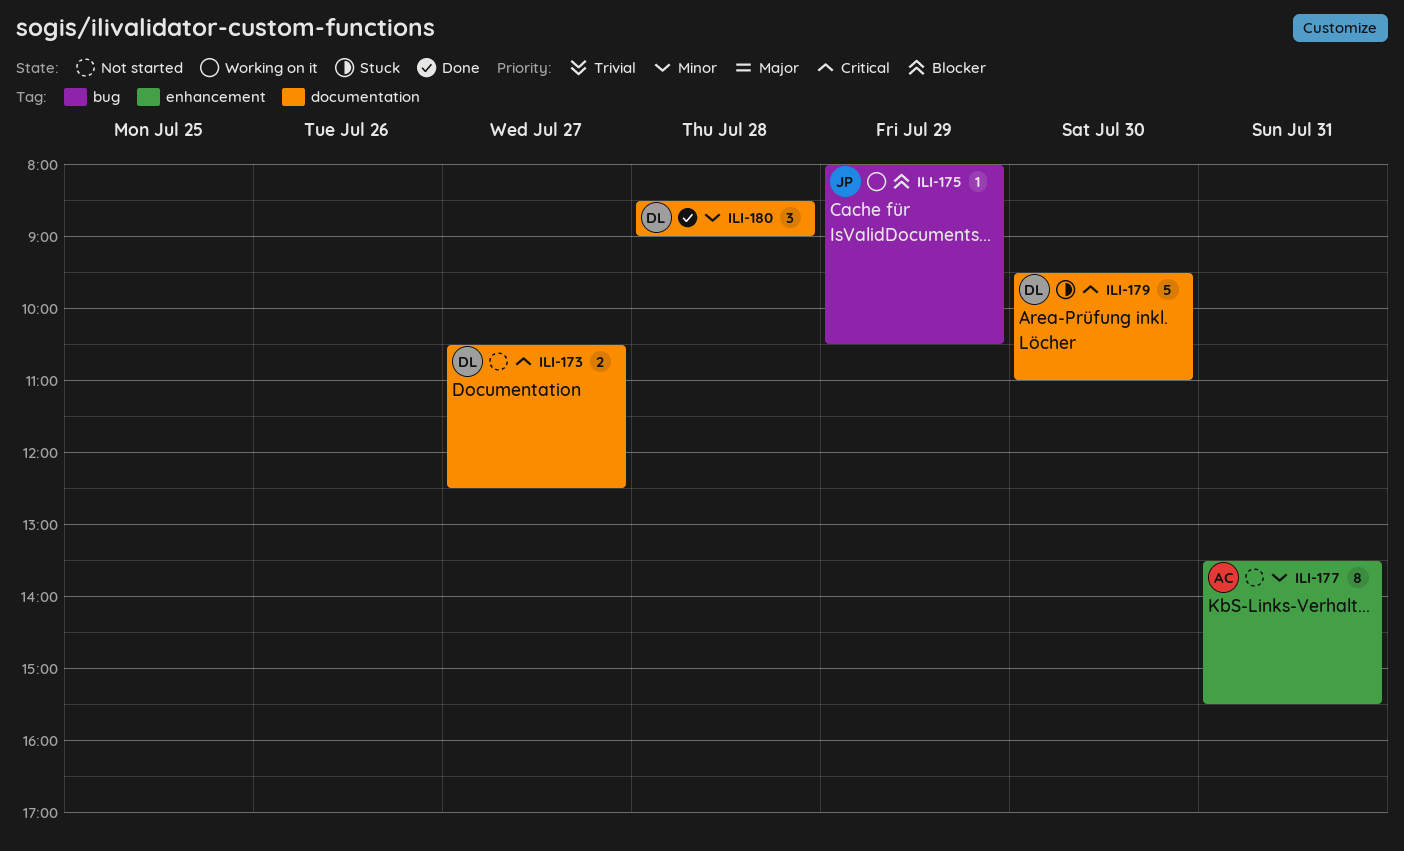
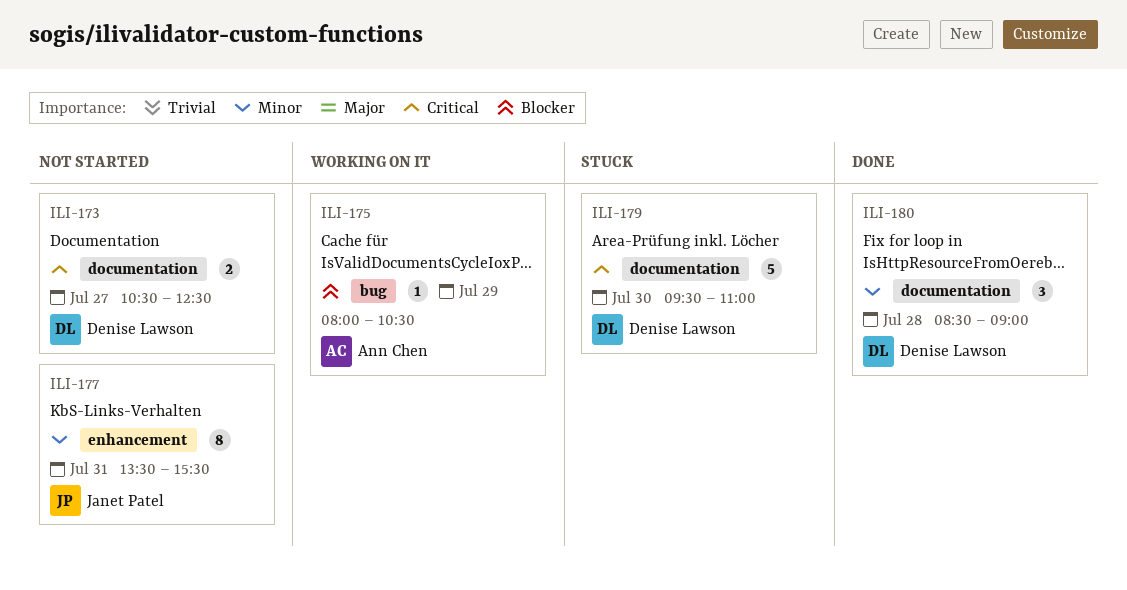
ILI-175, owner: Janet Patel -> Ann Chen
ILI-177, owner: Ann Chen -> Janet Patel

